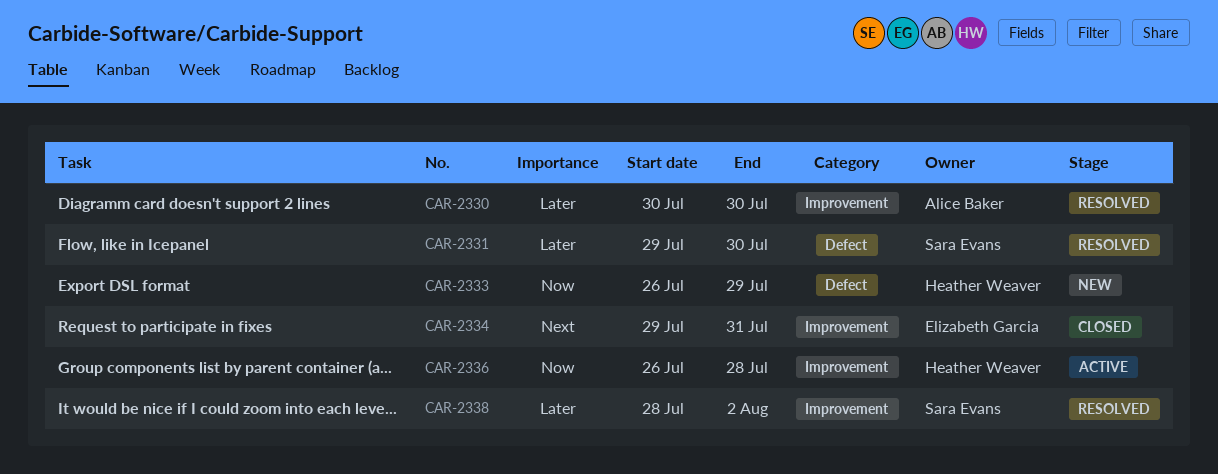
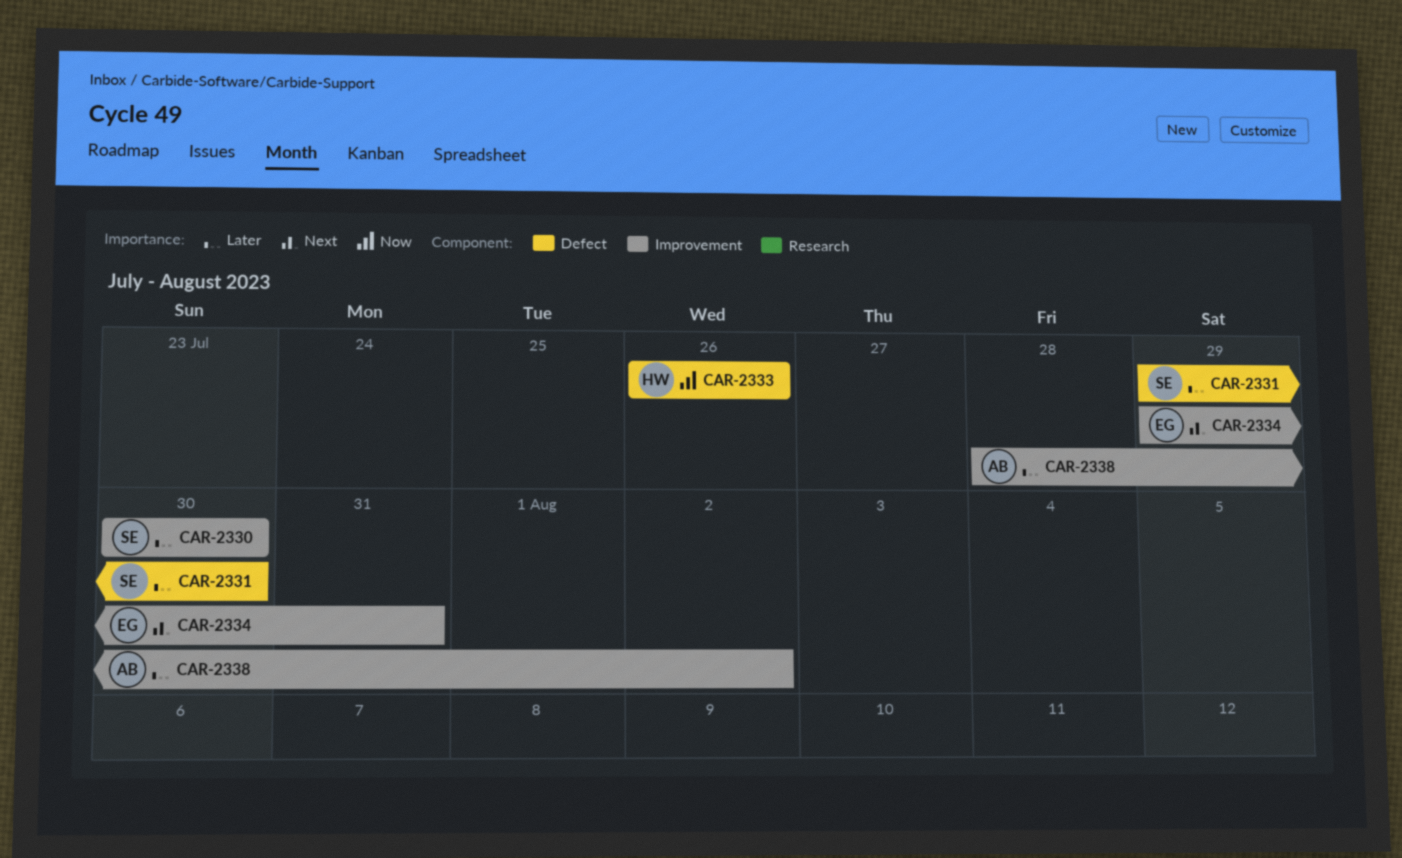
CAR-2330, owner: Alice Baker -> Sara Evans
CAR-2333, due: Jul 29 -> Jul 26
CAR-2336: present -> none
CAR-2338, owner: Sara Evans -> Alice Baker

